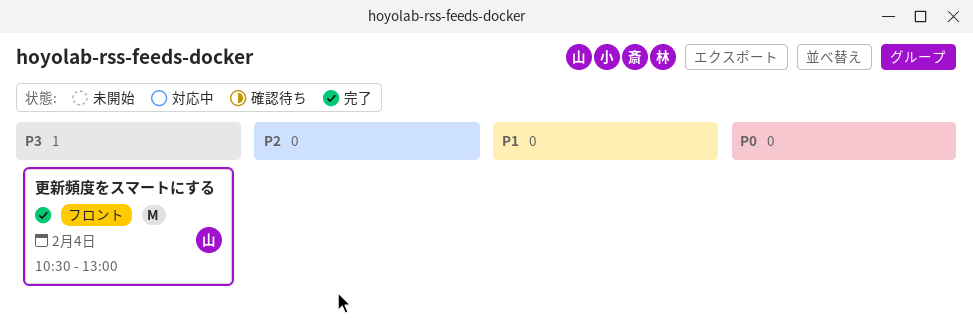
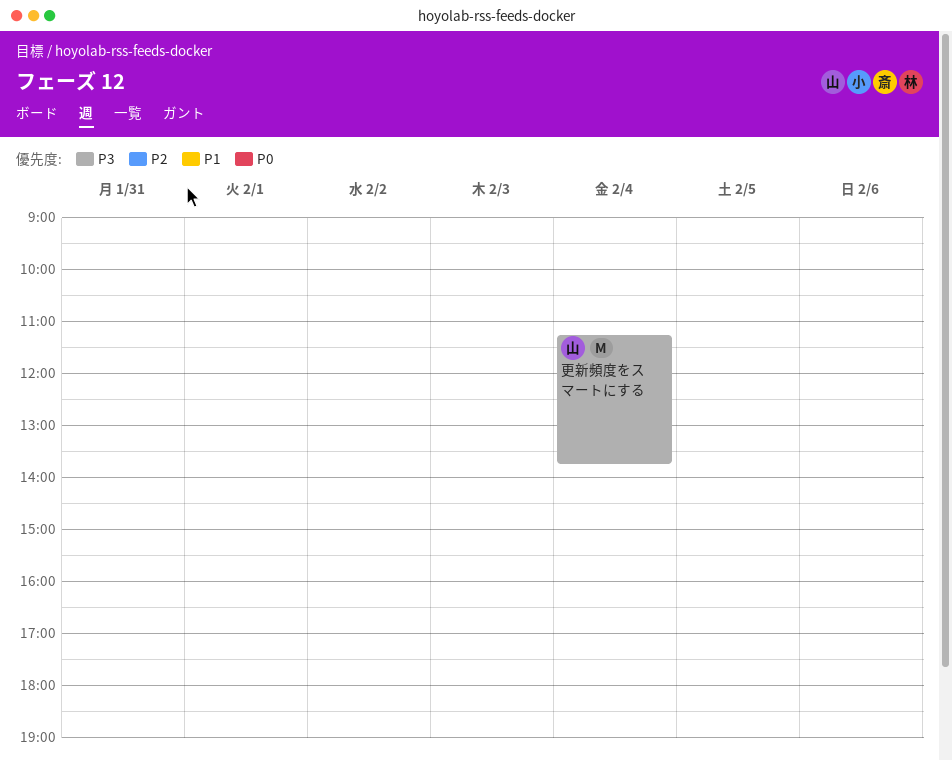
更新頻度をスマートにする, begins: 10:30 -> 11:15
更新頻度をスマートにする, ends: 13:00 -> 13:45

